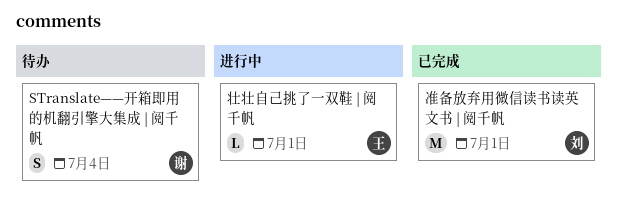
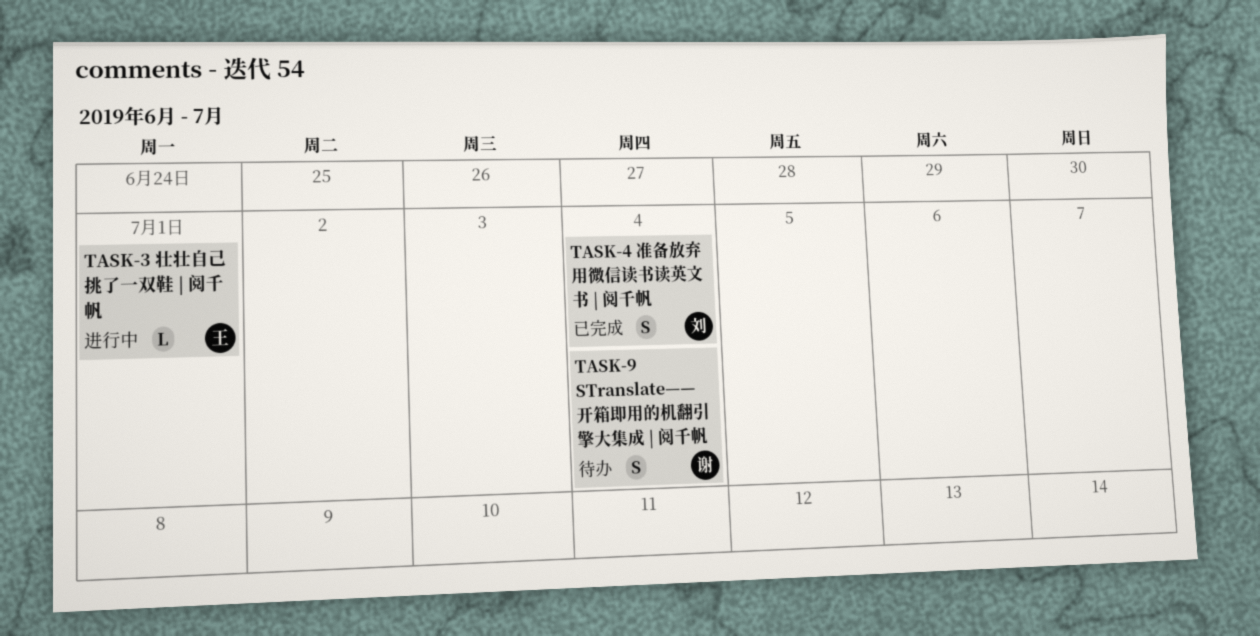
准备放弃用微信读书读英文书 | 阅千帆, estimate: M -> S
准备放弃用微信读书读英文书 | 阅千帆, due: Jul 1 -> Jul 4

